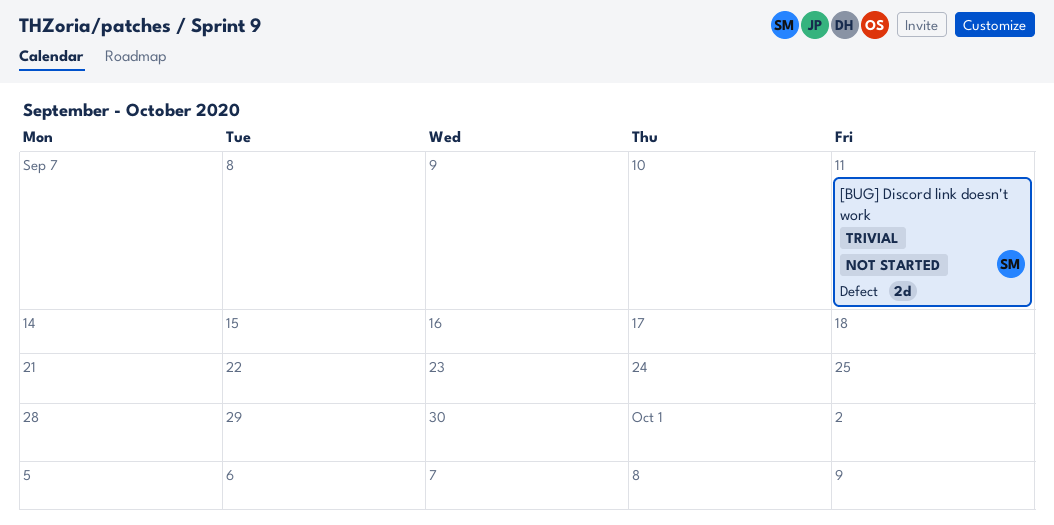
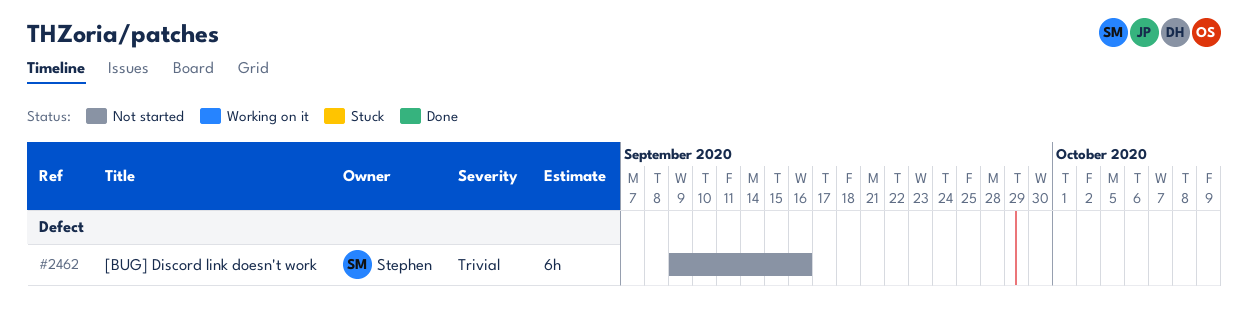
[BUG] Discord link doesn't work, estimate: 2d -> 6h
[BUG] Discord link doesn't work, due: Sep 11 -> Sep 16

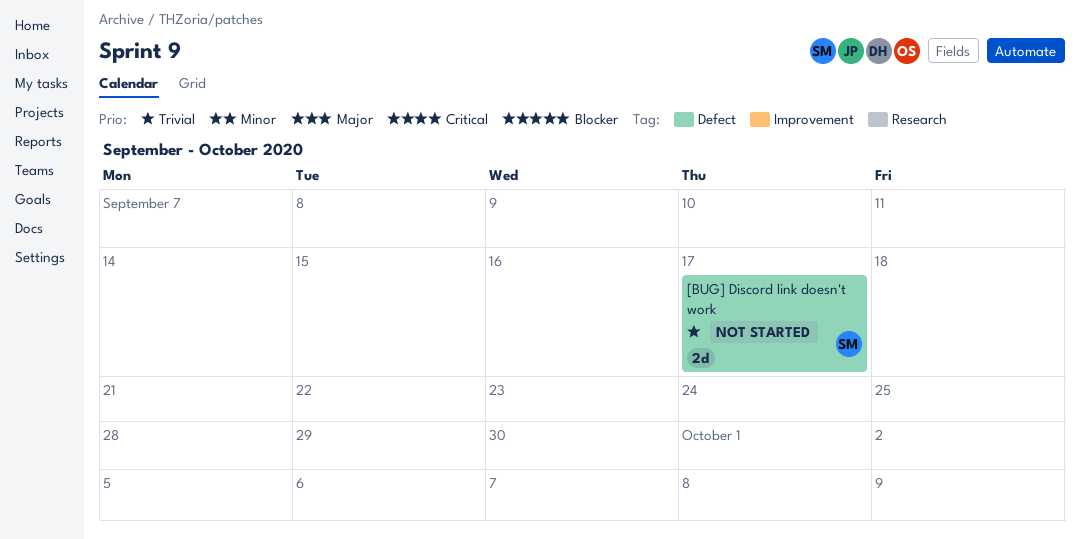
[BUG] Discord link doesn't work, estimate: 6h -> 2d
[BUG] Discord link doesn't work, due: Sep 16 -> Sep 17

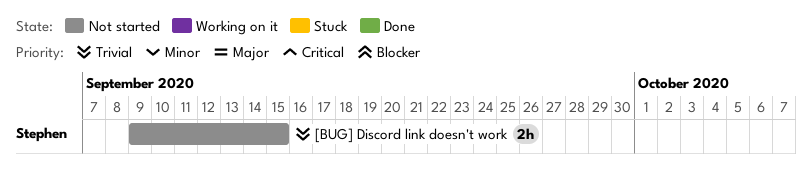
[BUG] Discord link doesn't work, estimate: 2d -> 2h
[BUG] Discord link doesn't work, due: Sep 17 -> Sep 15

